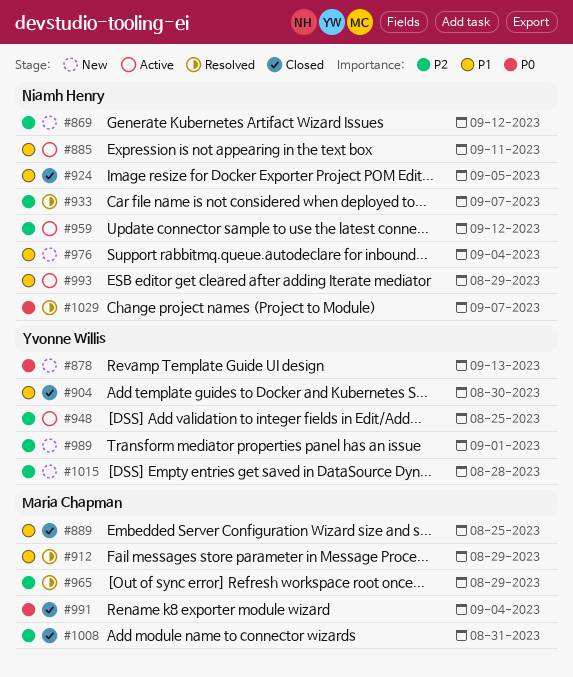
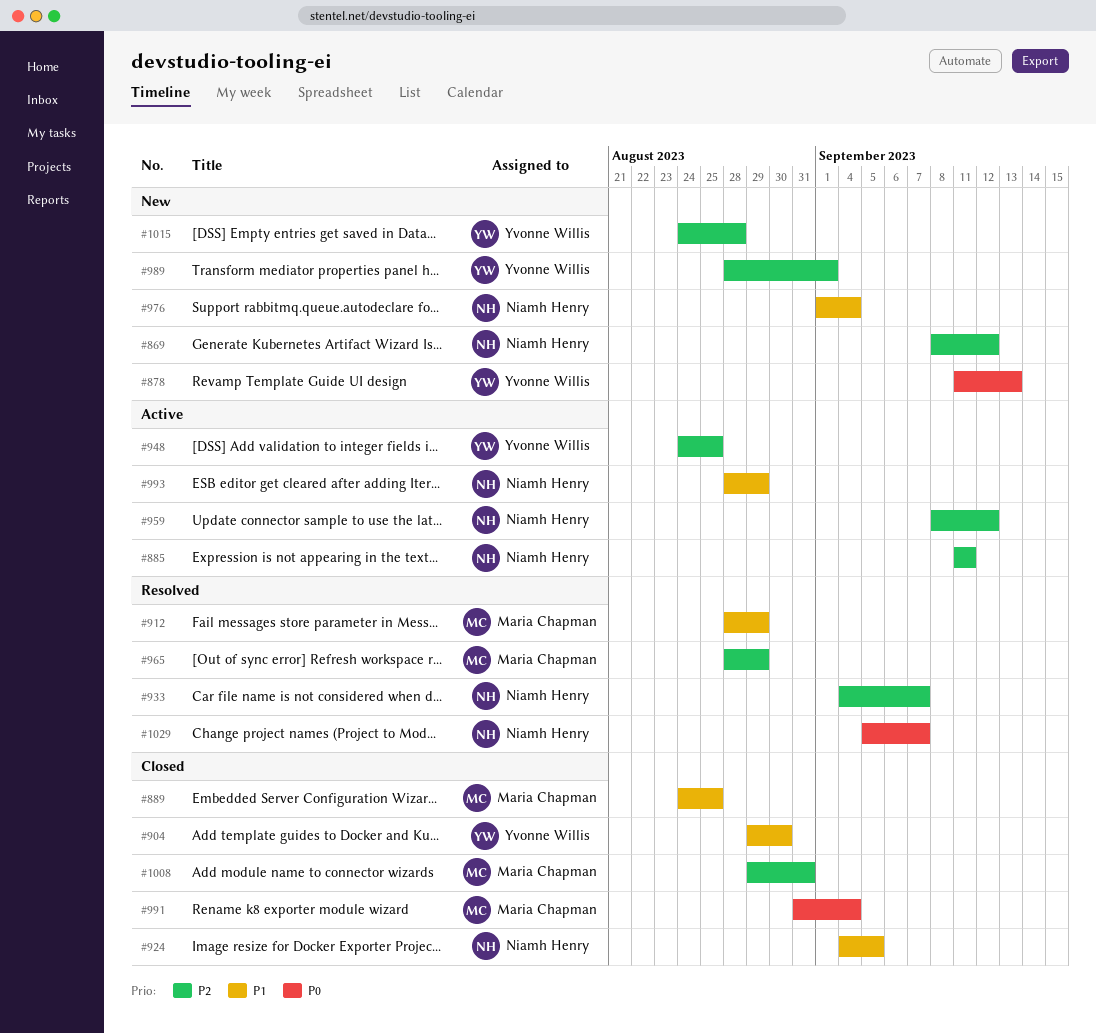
#885, priority: P1 -> P2

